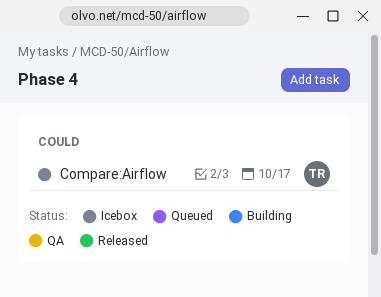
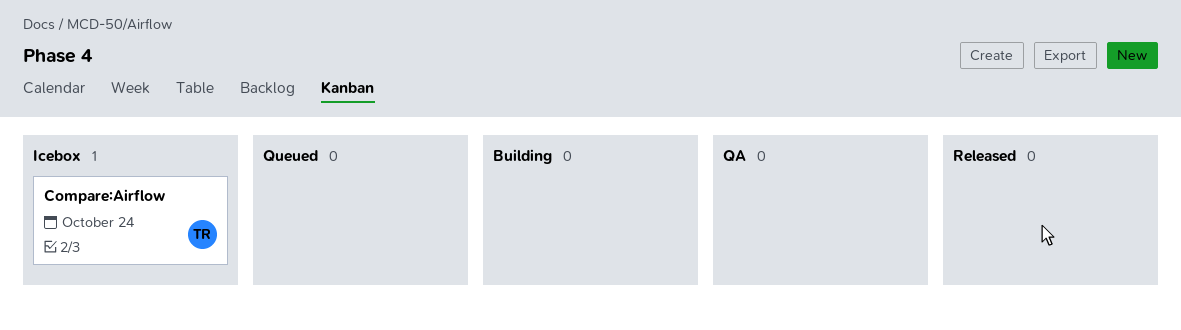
Compare:Airflow, due: Oct 17 -> Oct 24

